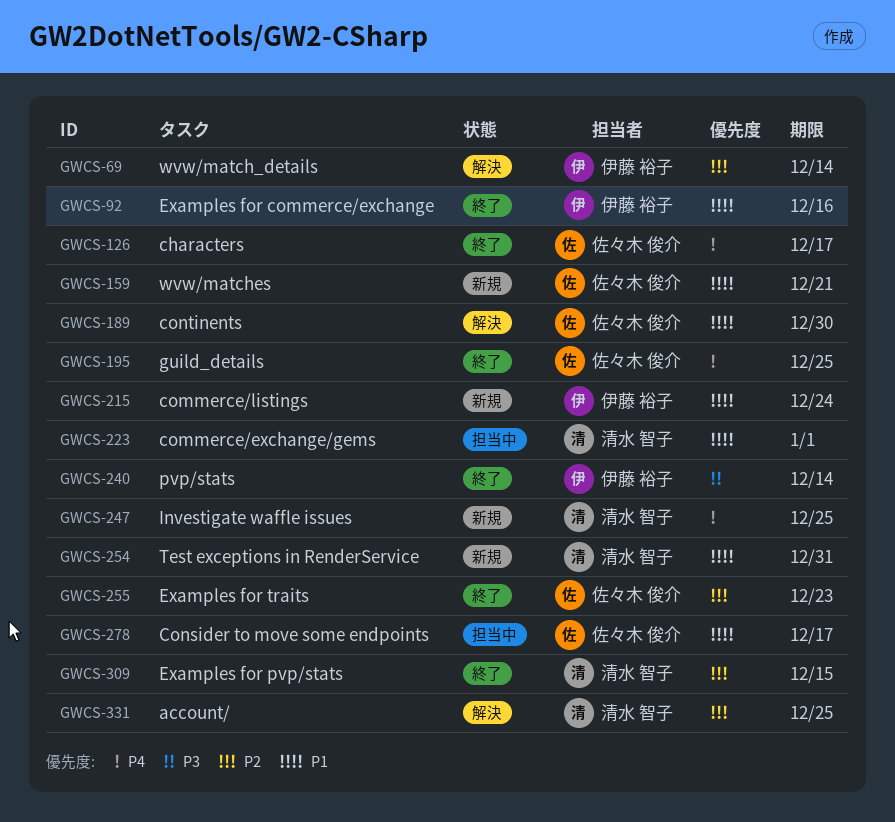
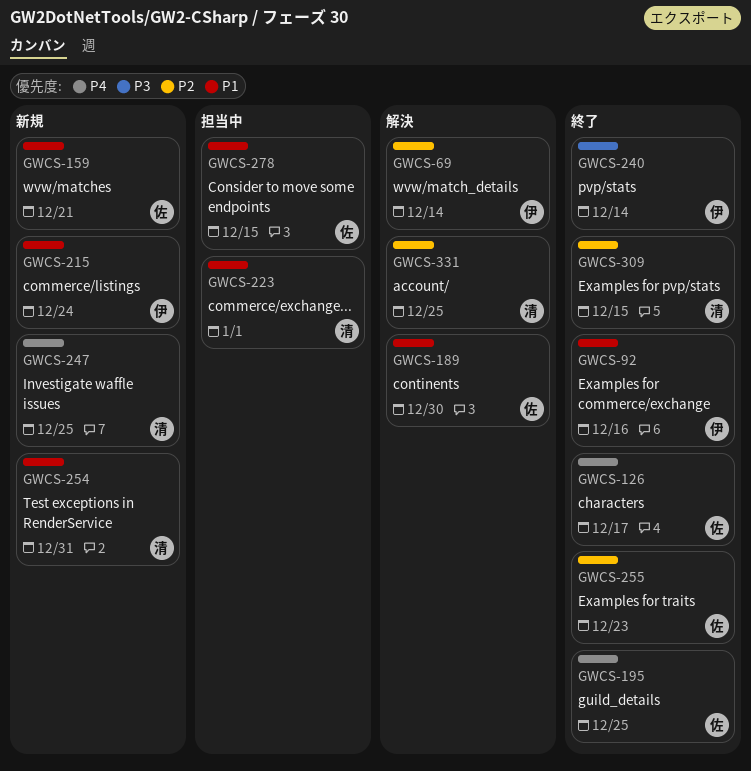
GWCS-278, due: Dec 17 -> Dec 15

